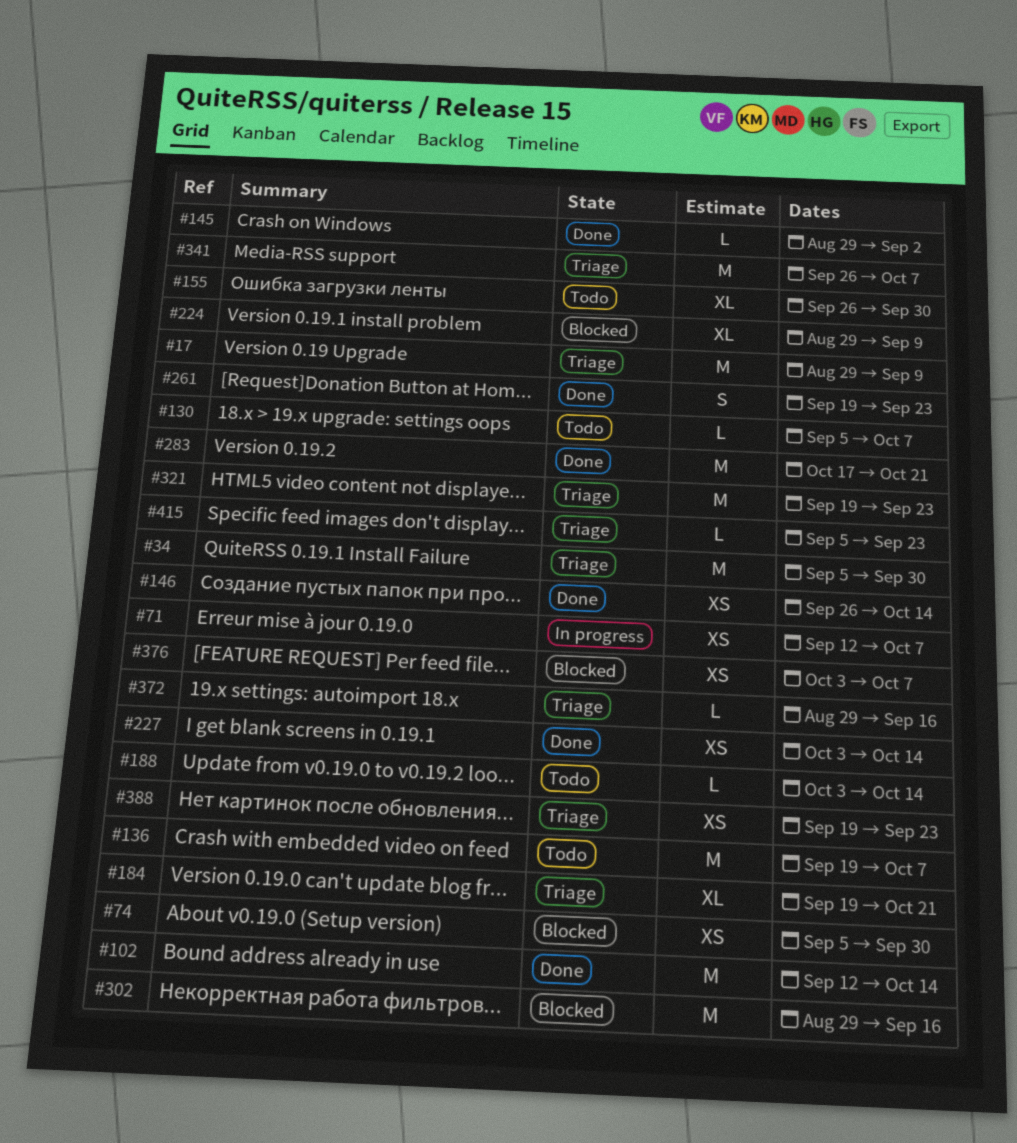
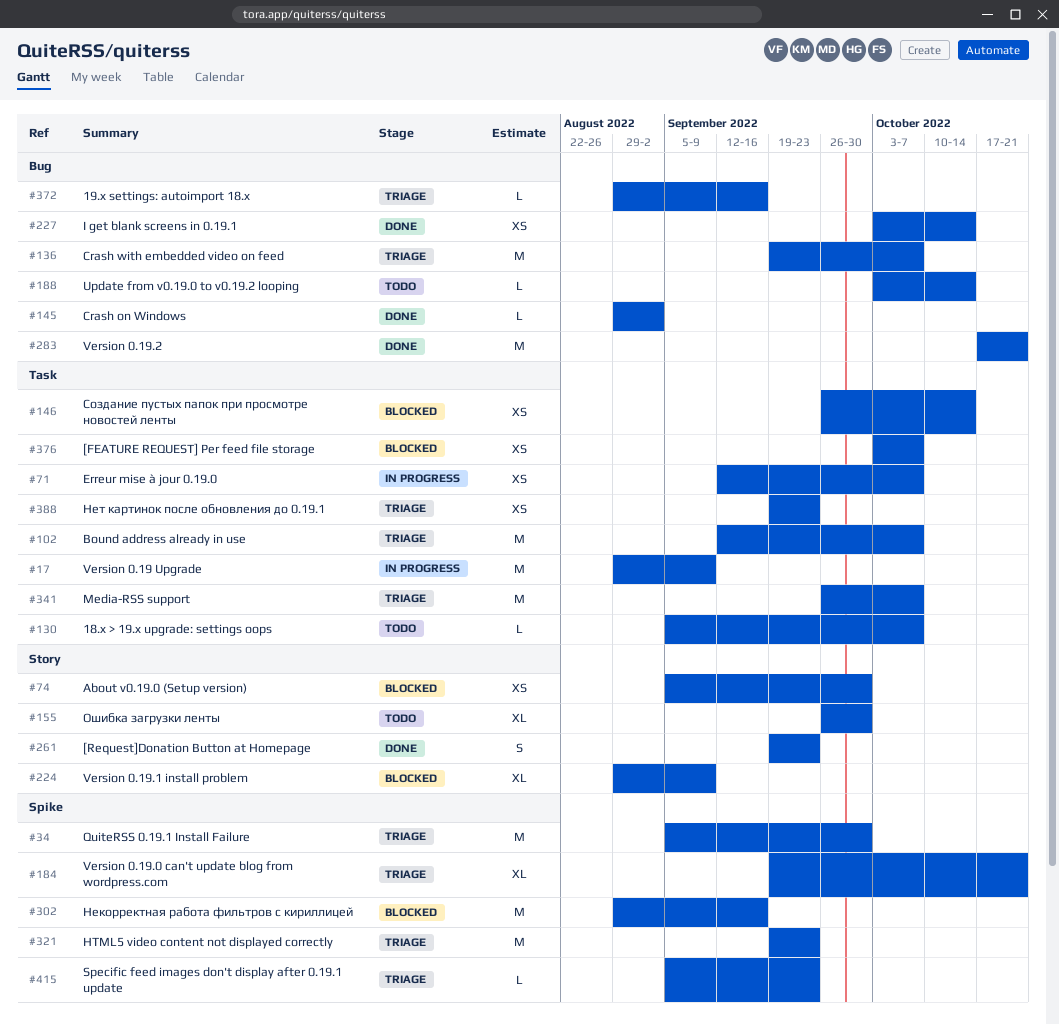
#17, status: Triage -> In progress
#102, status: Done -> Triage
#102, due: Oct 14 -> Oct 7
#136, status: Todo -> Triage
#146, status: Done -> Blocked

